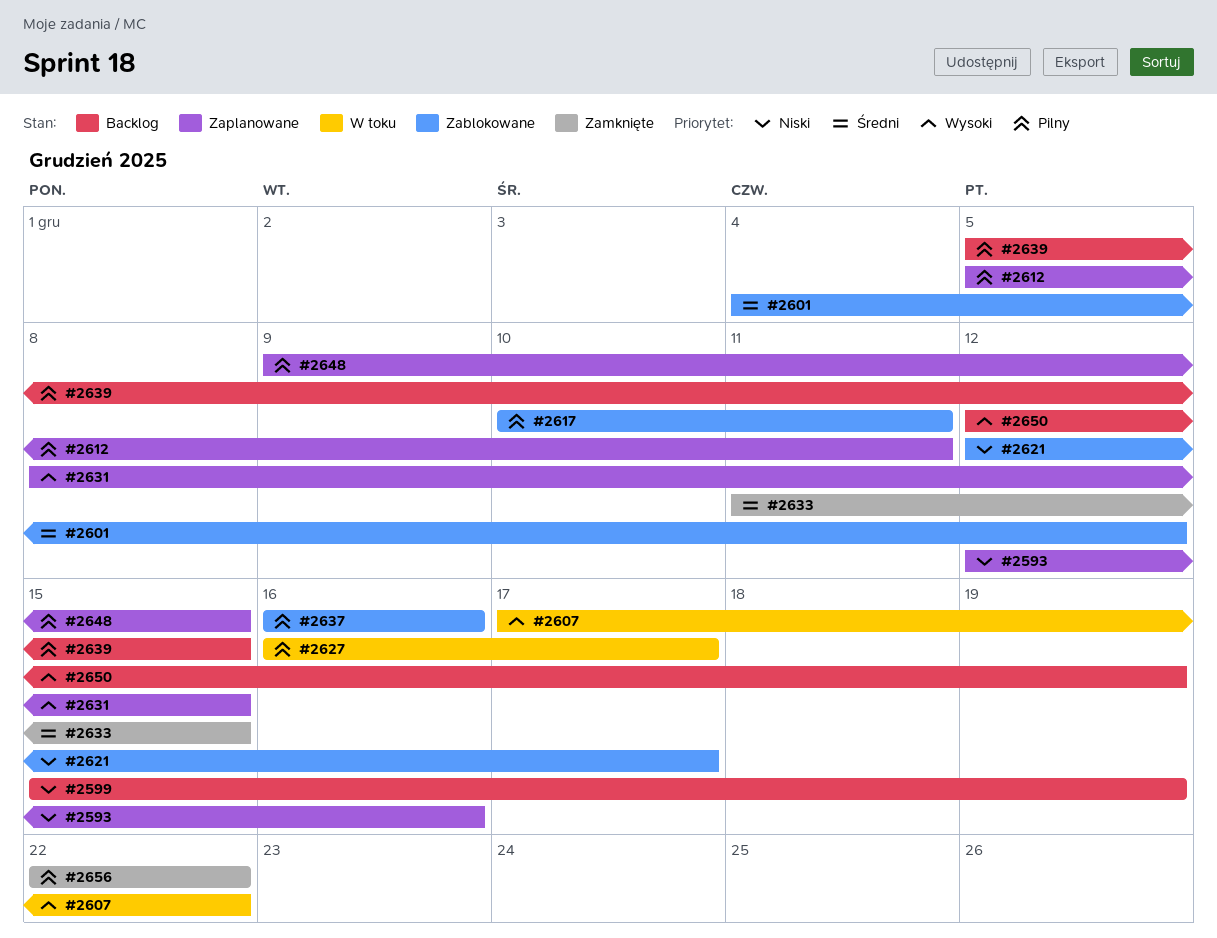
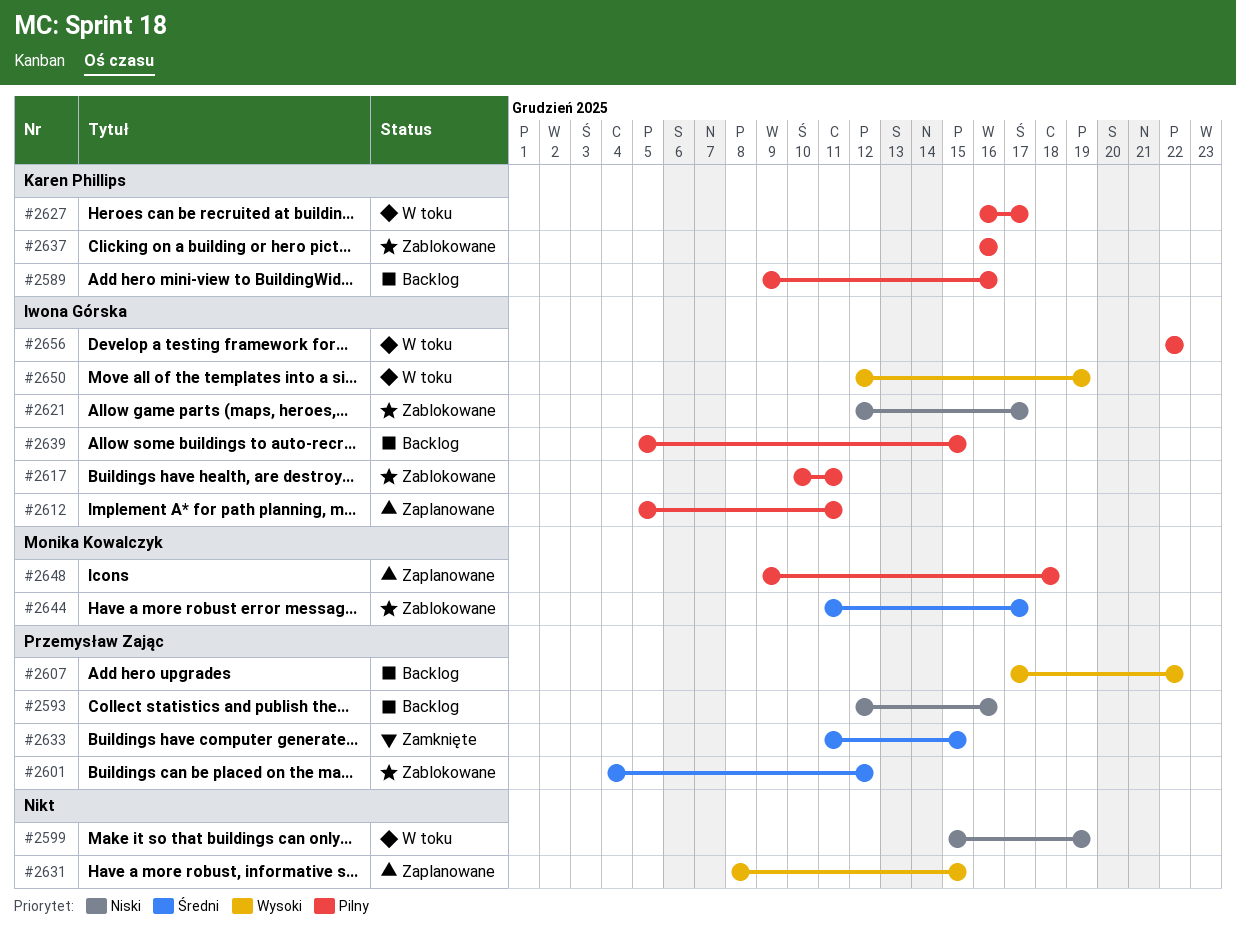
#2589: none -> present
#2593, status: Zaplanowane -> Backlog
#2599, status: Backlog -> W toku
#2607, status: W toku -> Backlog
#2644: none -> present
#2648, due: Dec 15 -> Dec 18
#2650, status: Backlog -> W toku
#2656, status: Zamknięte -> W toku

